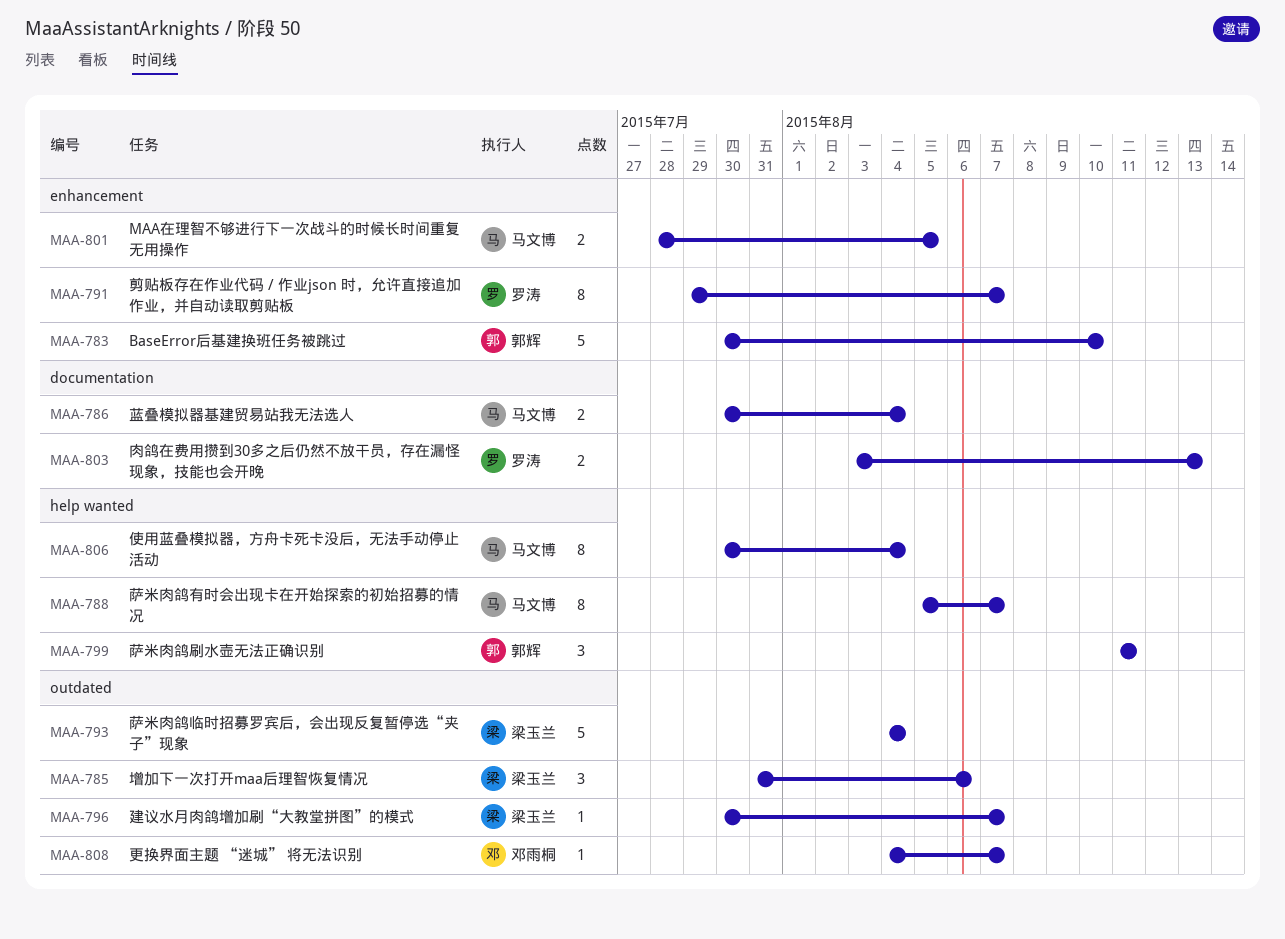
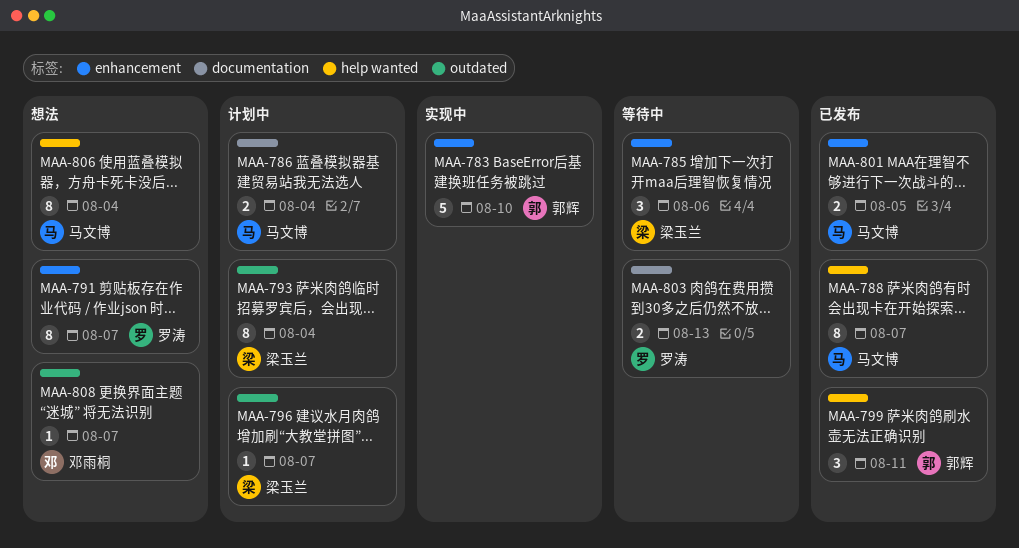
MAA-785, label: outdated -> enhancement
MAA-793, estimate: 5 -> 8

